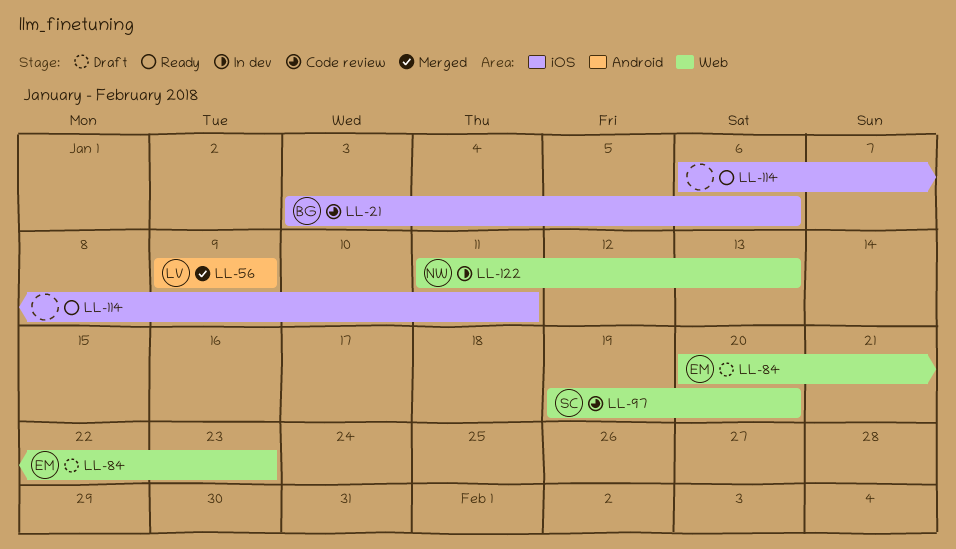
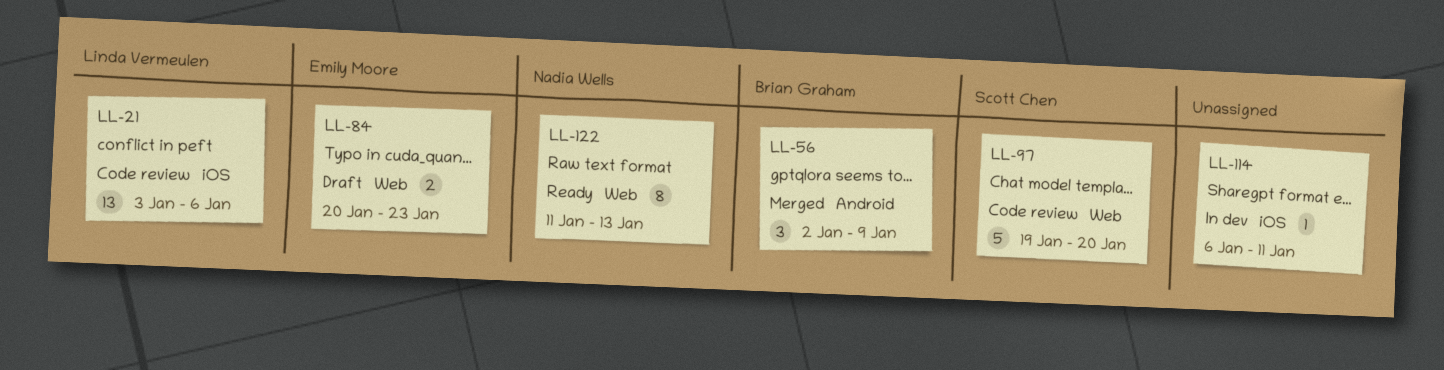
LL-21, owner: Brian Graham -> Linda Vermeulen
LL-56, owner: Linda Vermeulen -> Brian Graham
LL-56, start: Jan 9 -> Jan 2
LL-114, status: Ready -> In dev
LL-122, status: In dev -> Ready

